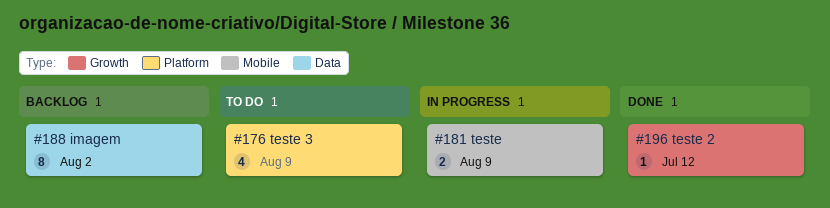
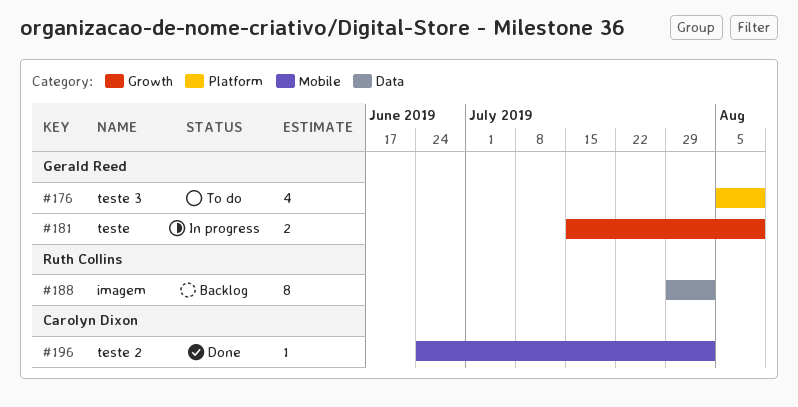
#181, label: Mobile -> Growth
#196, label: Growth -> Mobile
#196, due: Jul 12 -> Aug 2

